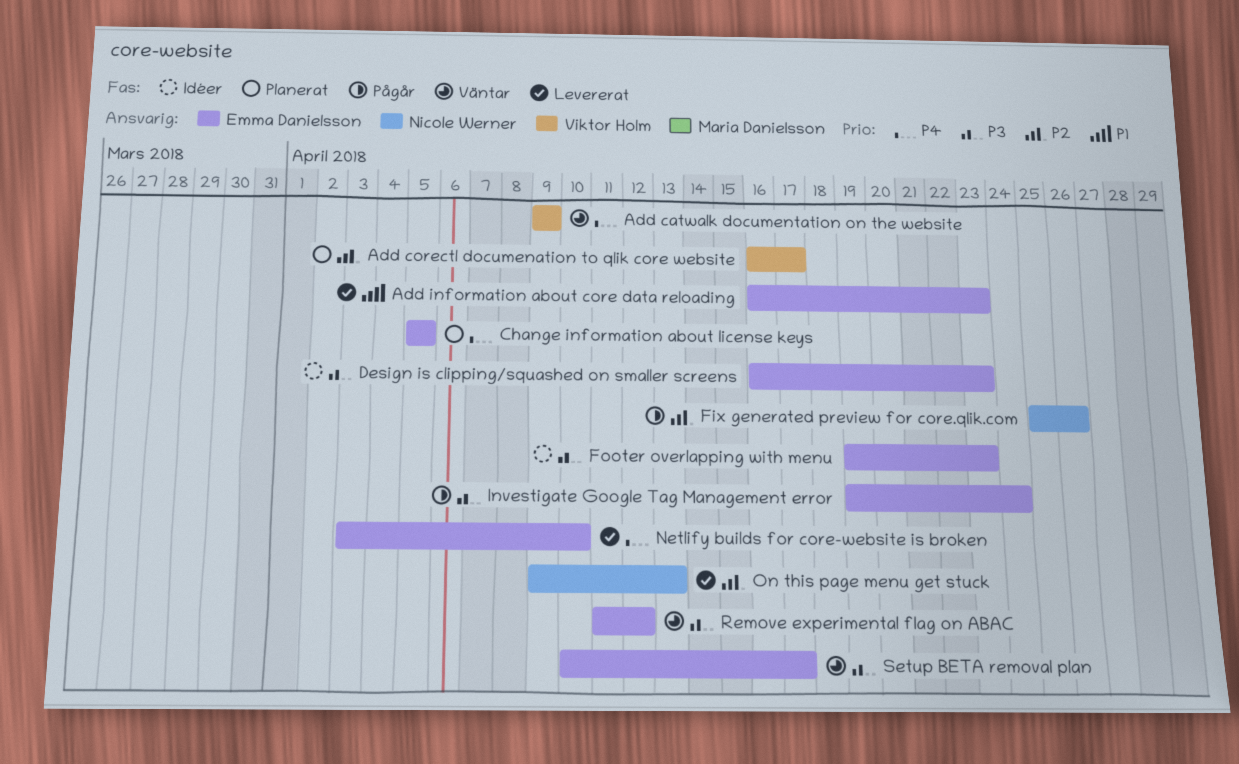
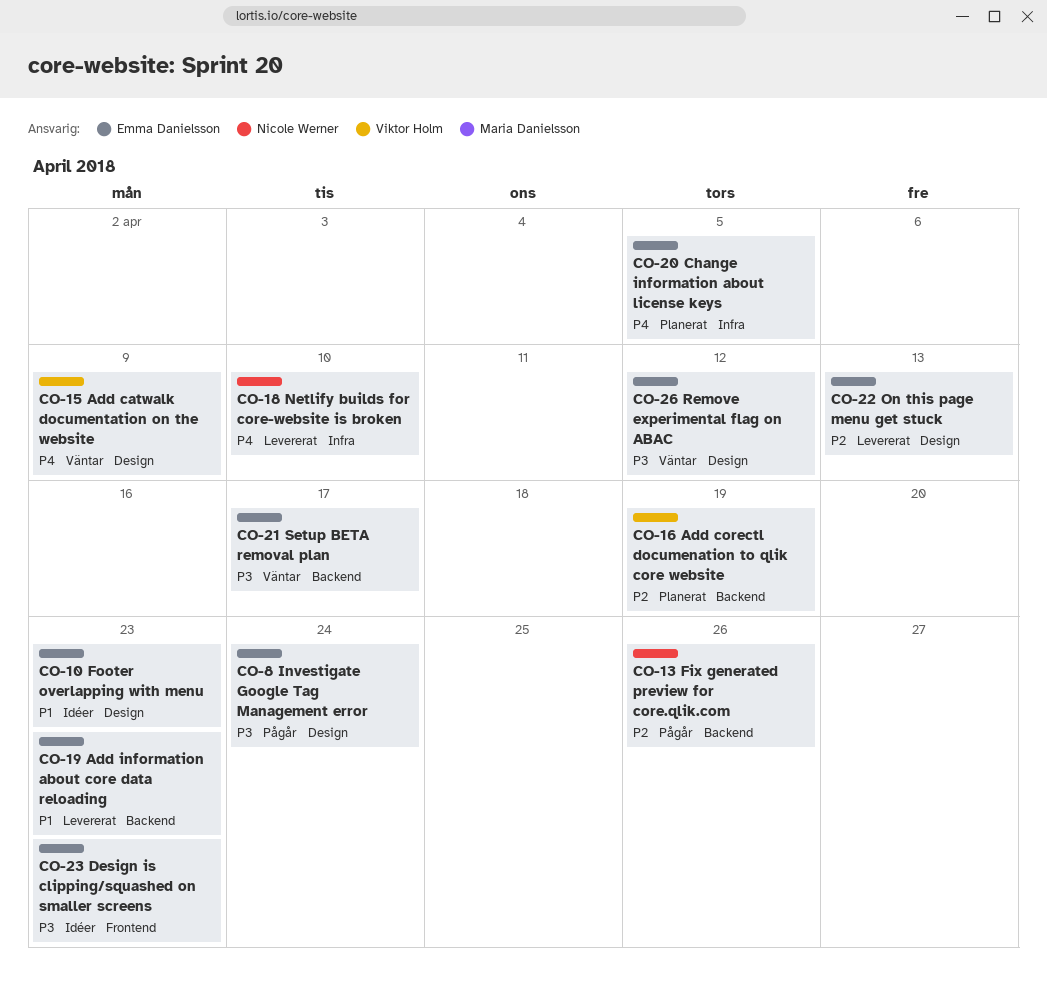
Add corectl documenation to qlik core website, due: Apr 17 -> Apr 19
Footer overlapping with menu, priority: P3 -> P1
Netlify builds for core-website is broken, owner: Emma Danielsson -> Nicole Werner
On this page menu get stuck, owner: Nicole Werner -> Emma Danielsson

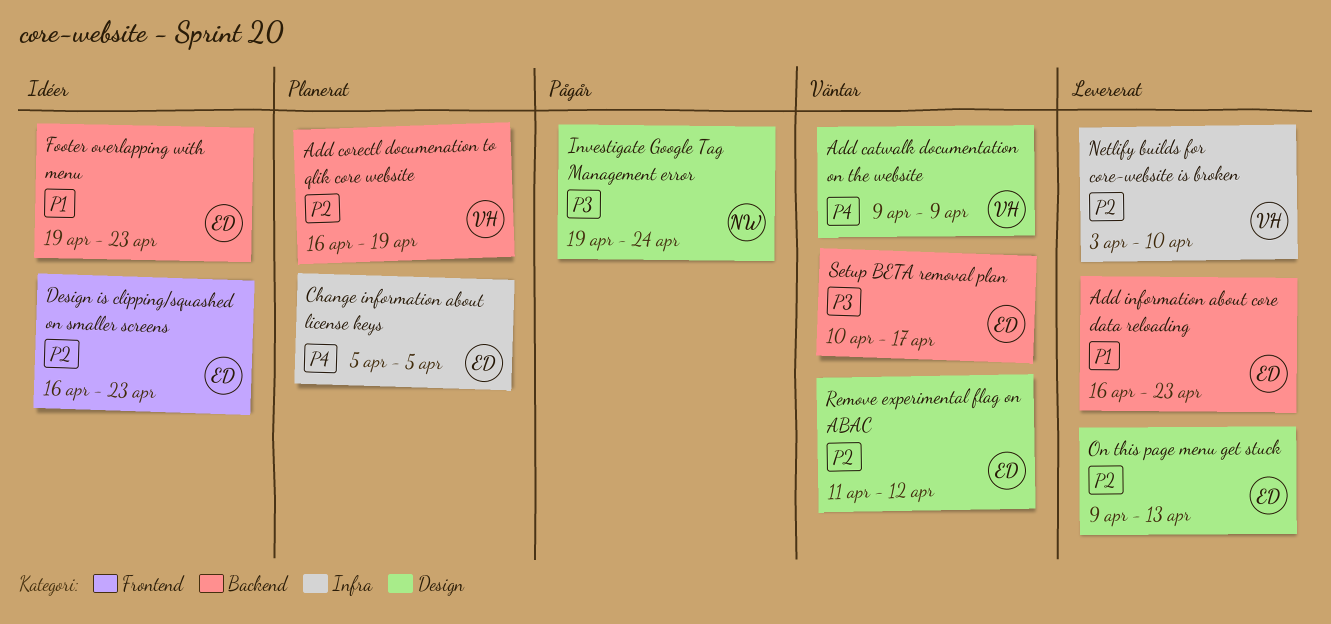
Design is clipping/squashed on smaller screens, priority: P3 -> P2
Fix generated preview for core.qlik.com: present -> none
Footer overlapping with menu, label: Design -> Backend
Investigate Google Tag Management error, owner: Emma Danielsson -> Nicole Werner
Netlify builds for core-website is broken, owner: Nicole Werner -> Viktor Holm
Netlify builds for core-website is broken, priority: P4 -> P2
Remove experimental flag on ABAC, priority: P3 -> P2

